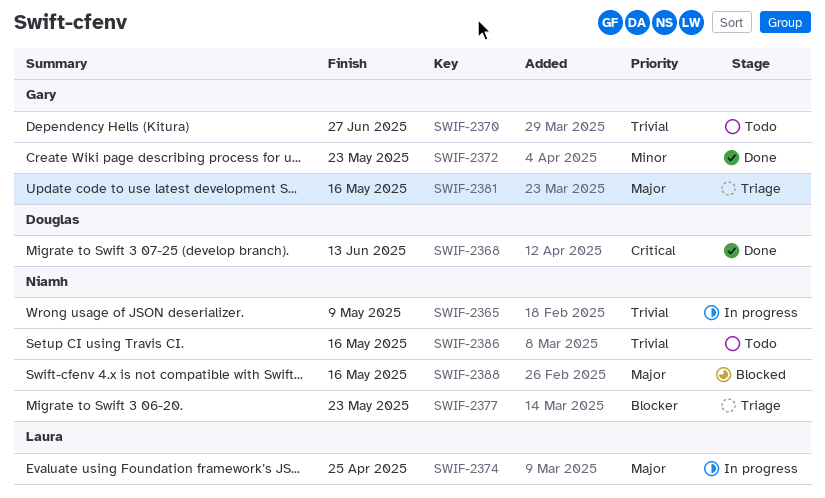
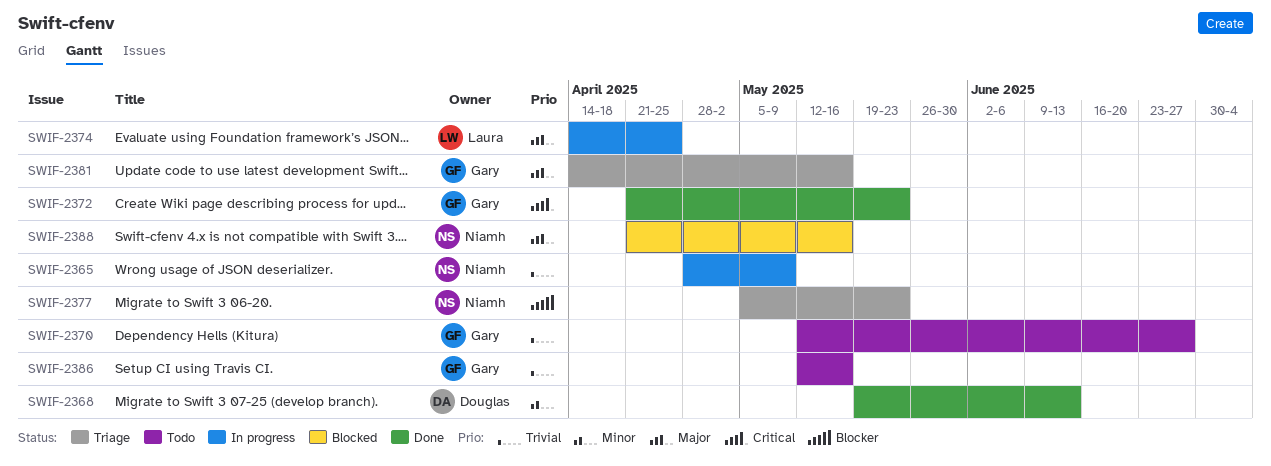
SWIF-2368, priority: Critical -> Minor
SWIF-2372, priority: Minor -> Critical
SWIF-2386, owner: Niamh -> Gary

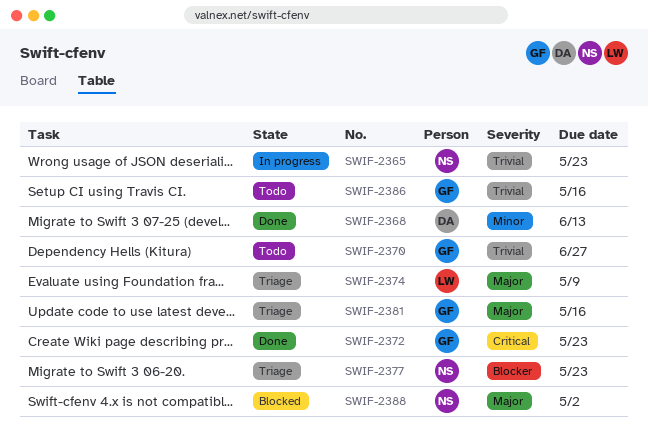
SWIF-2365, due: May 9 -> May 23
SWIF-2374, status: In progress -> Triage
SWIF-2374, due: Apr 25 -> May 9
SWIF-2388, due: May 16 -> May 2

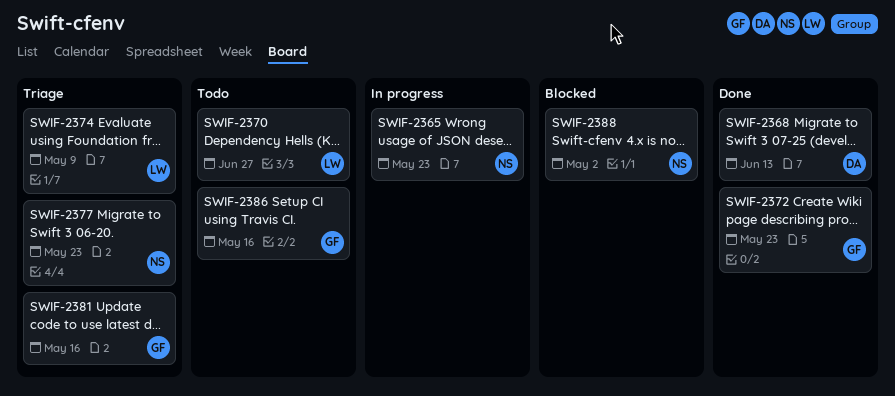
SWIF-2370, owner: GF -> LW

